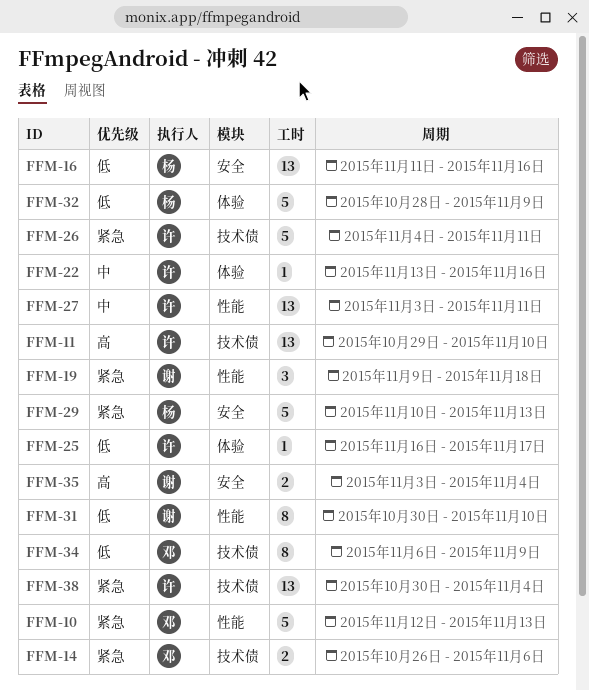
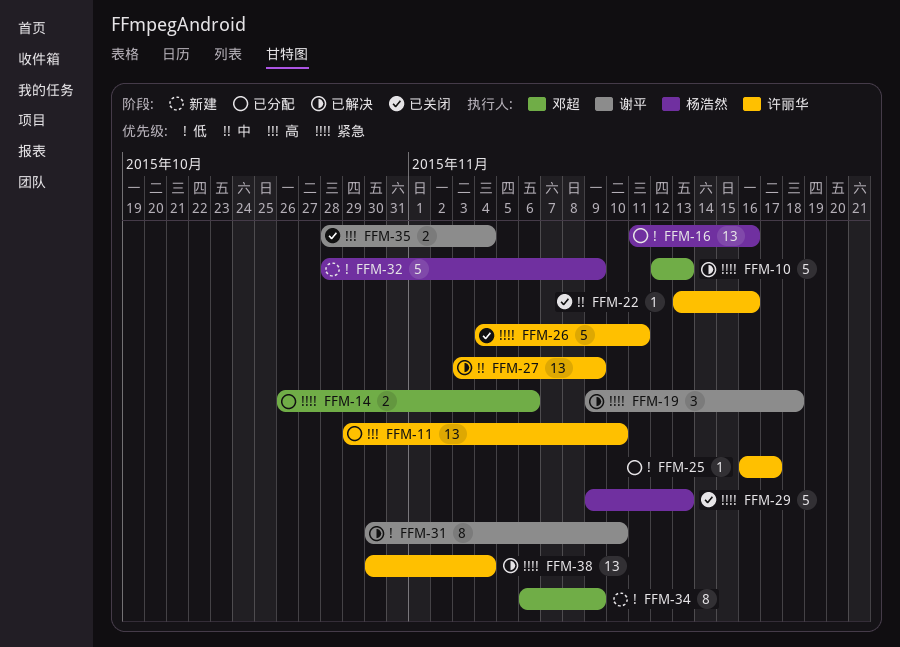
FFM-27, due: Nov 11 -> Nov 9
FFM-29, start: Nov 10 -> Nov 9
FFM-35, start: Nov 3 -> Oct 28

